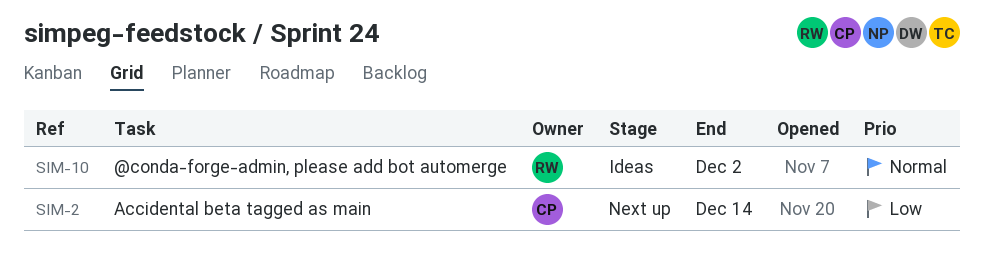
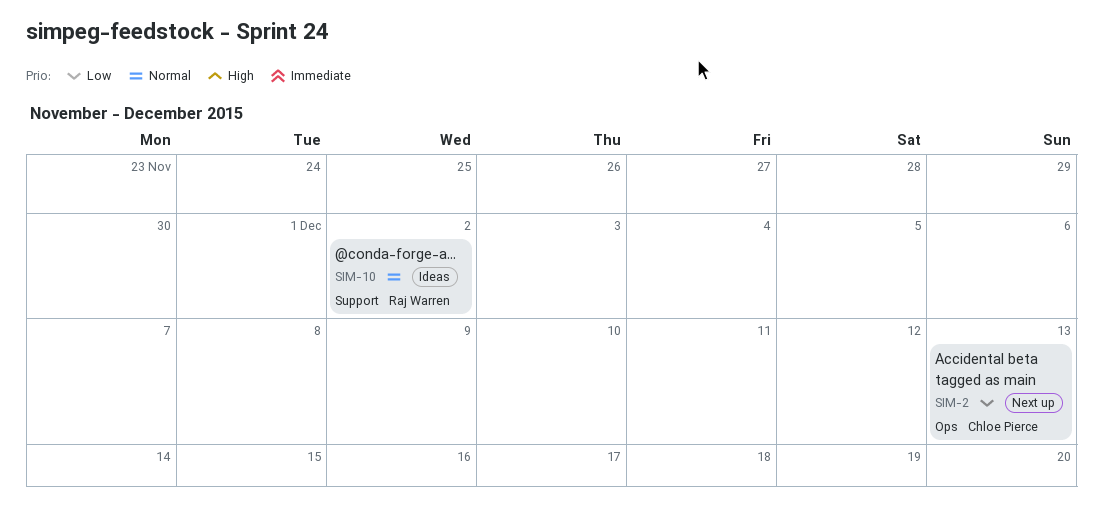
SIM-2, due: Dec 14 -> Dec 13

